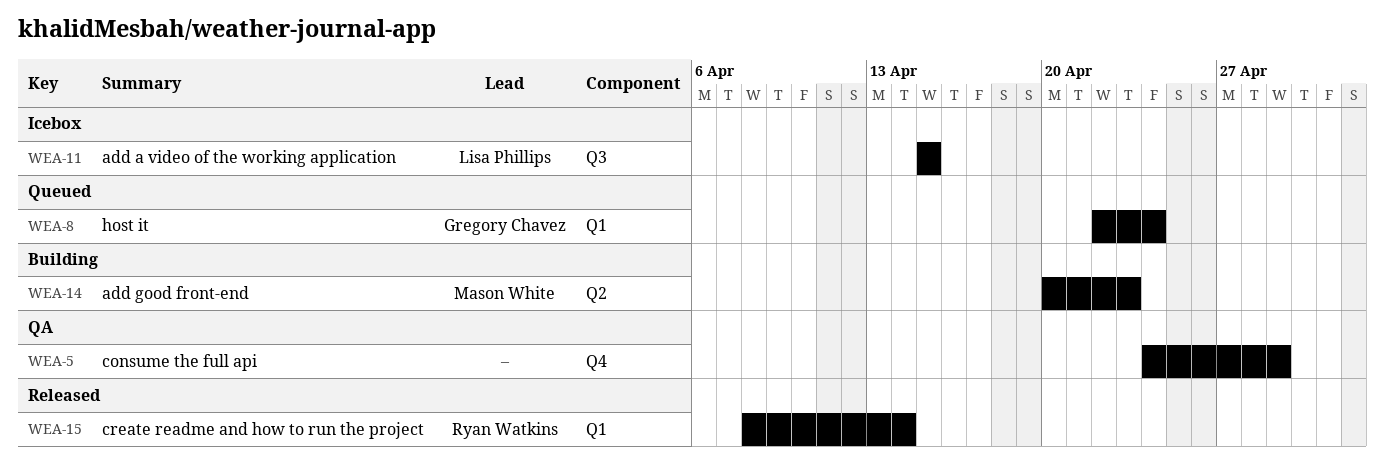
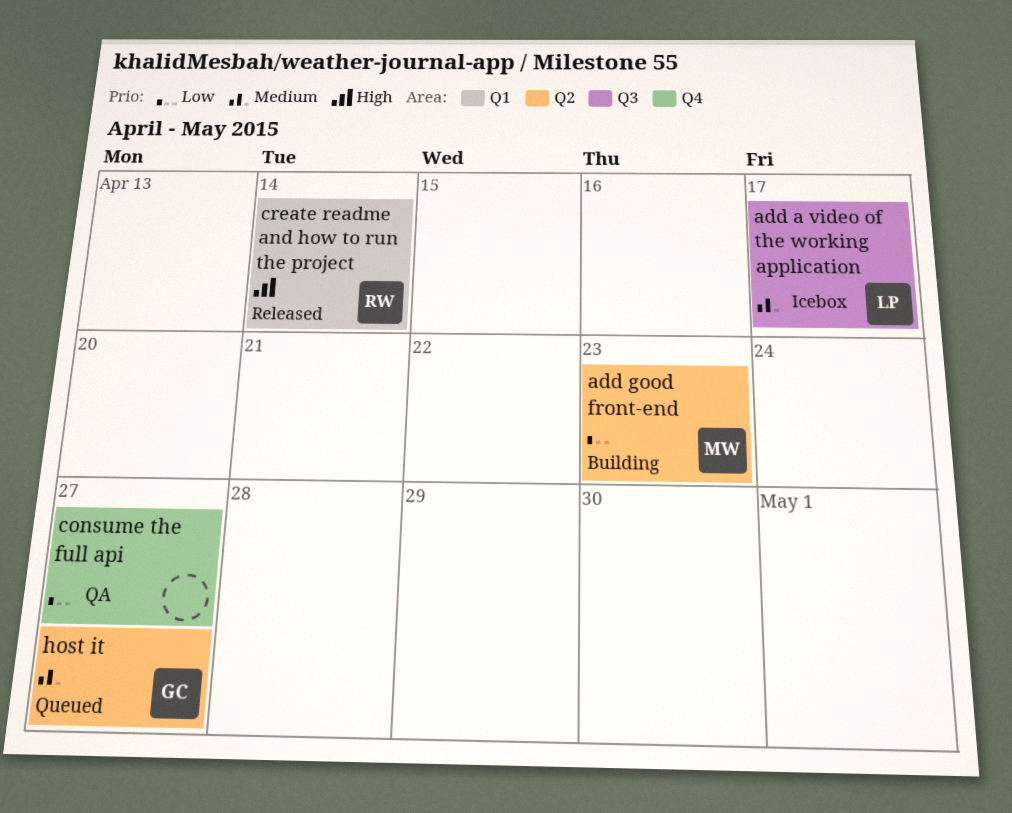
add a video of the working application, due: Apr 15 -> Apr 17
consume the full api, due: Apr 29 -> Apr 27
host it, label: Q1 -> Q2
host it, due: Apr 24 -> Apr 27

